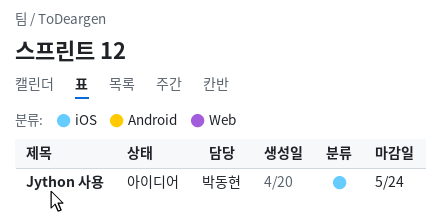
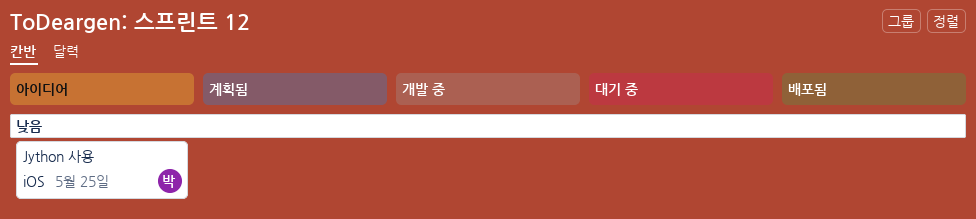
Jython 사용, due: May 24 -> May 25

